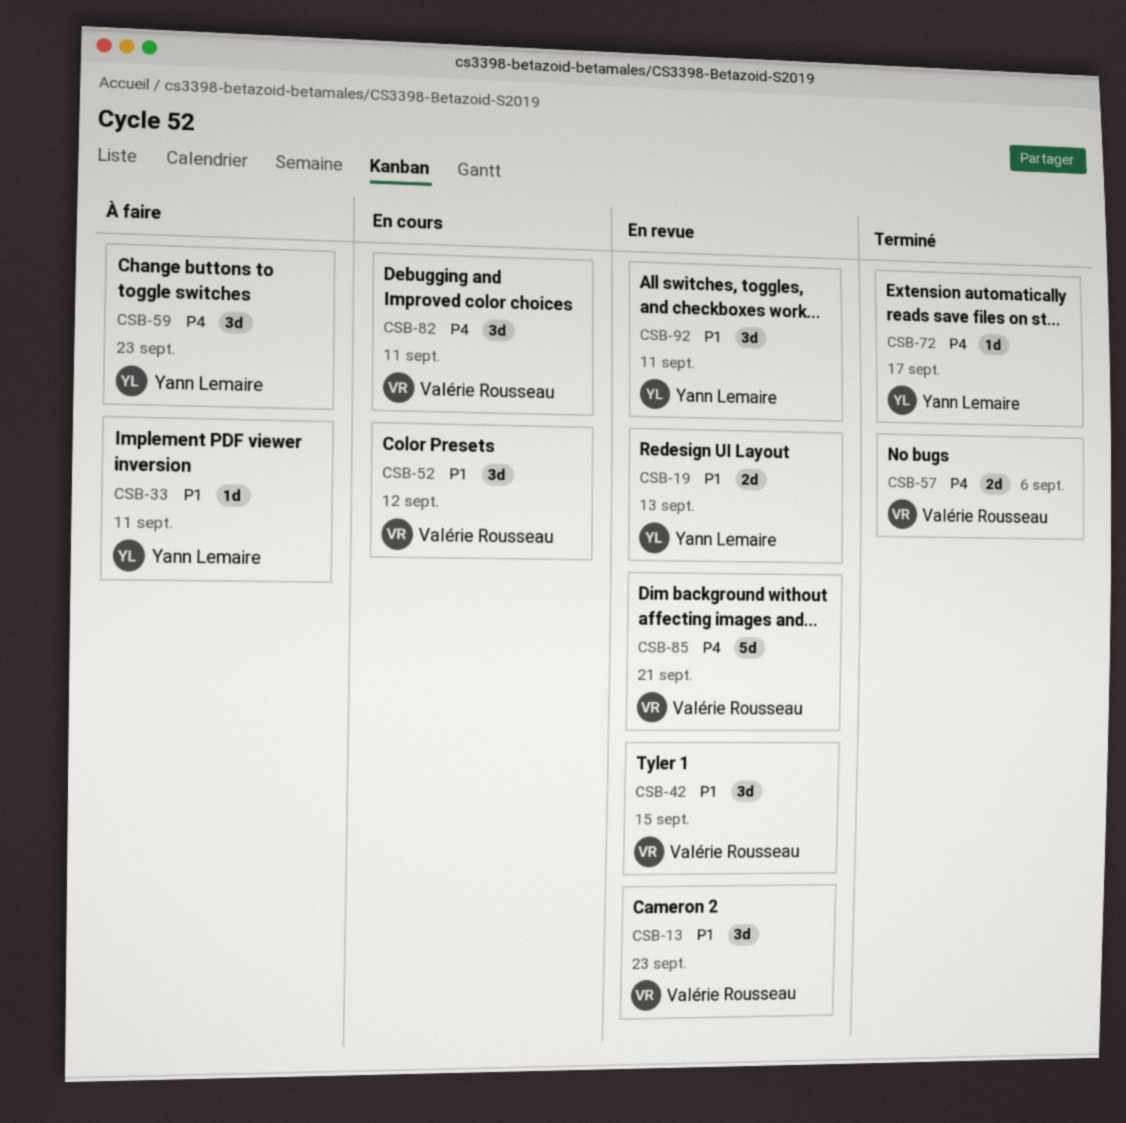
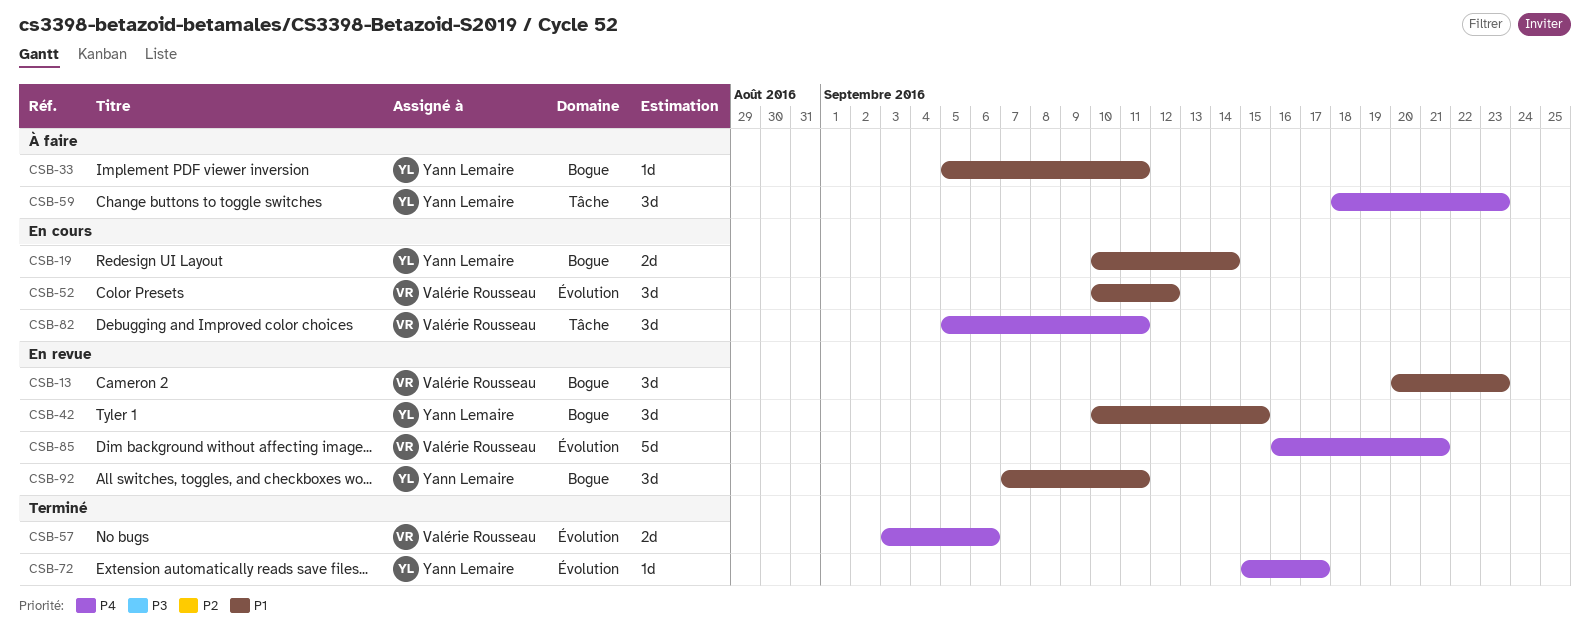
CSB-19, status: En revue -> En cours
CSB-19, due: Sep 13 -> Sep 14
CSB-42, owner: Valérie Rousseau -> Yann Lemaire

